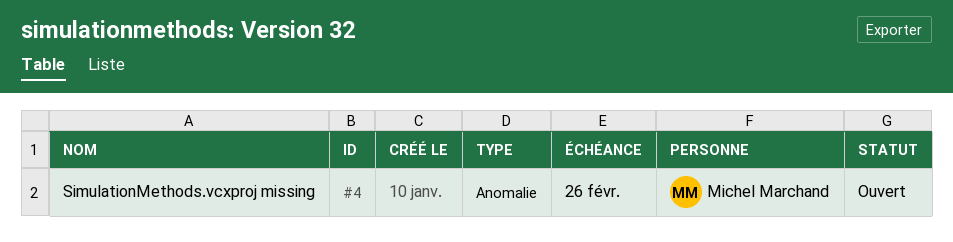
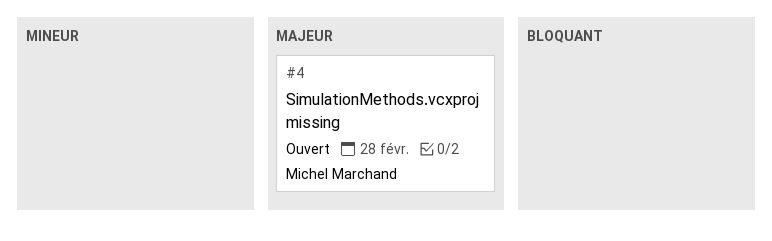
#4, due: Feb 26 -> Feb 28

